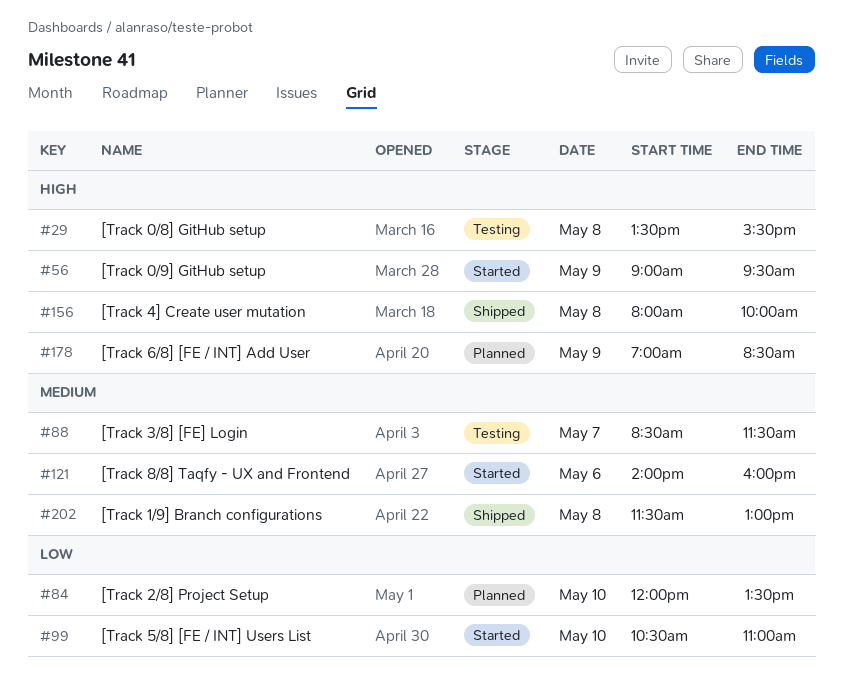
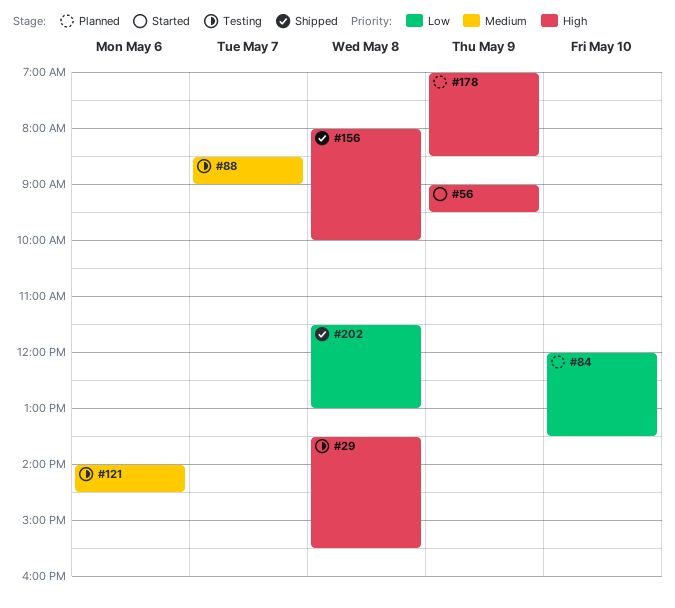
#88, ends: 11:30 -> 09:00
#99: present -> none
#121, status: Started -> Testing
#121, ends: 16:00 -> 14:30
#202, priority: Medium -> Low

